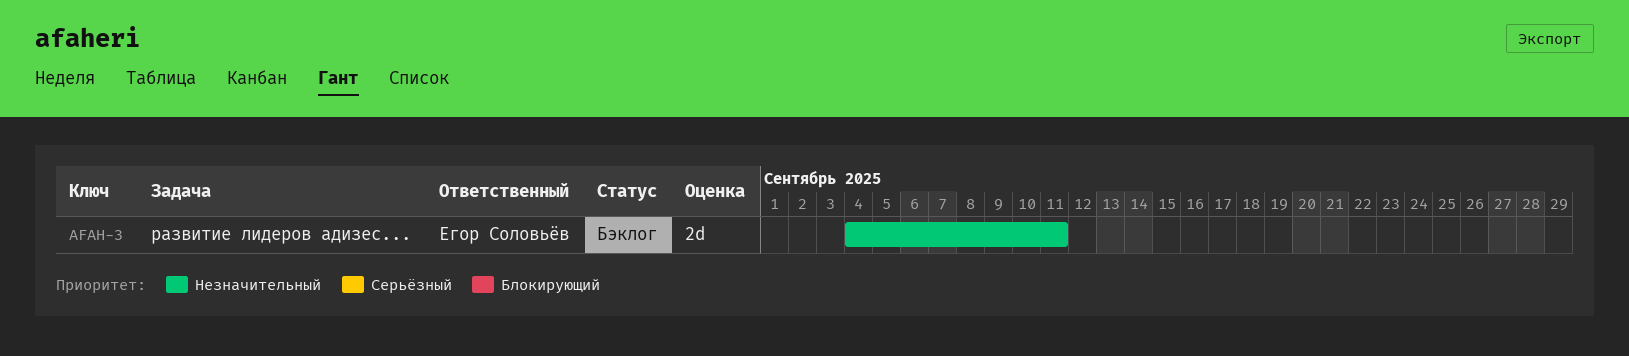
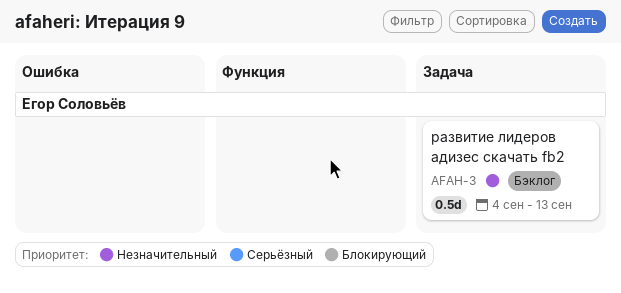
AFAH-3, estimate: 2d -> 0.5d
AFAH-3, due: Sep 11 -> Sep 13

